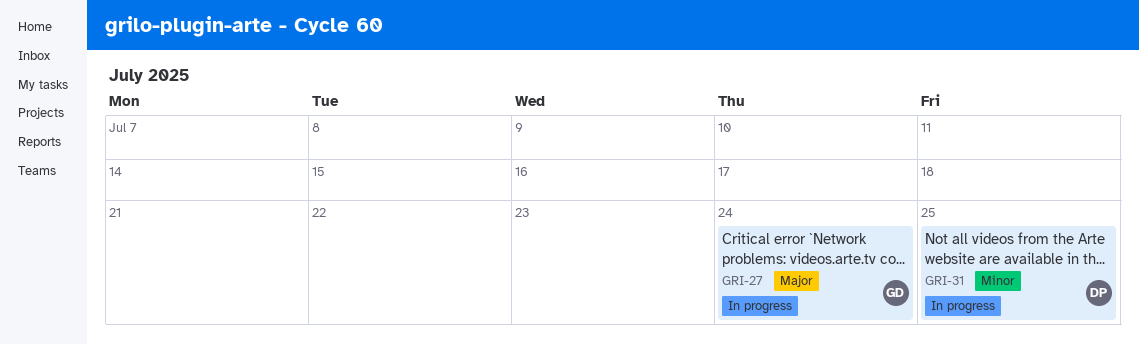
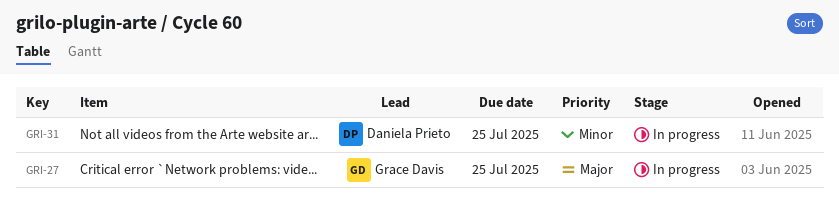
GRI-27, due: Jul 24 -> Jul 25

